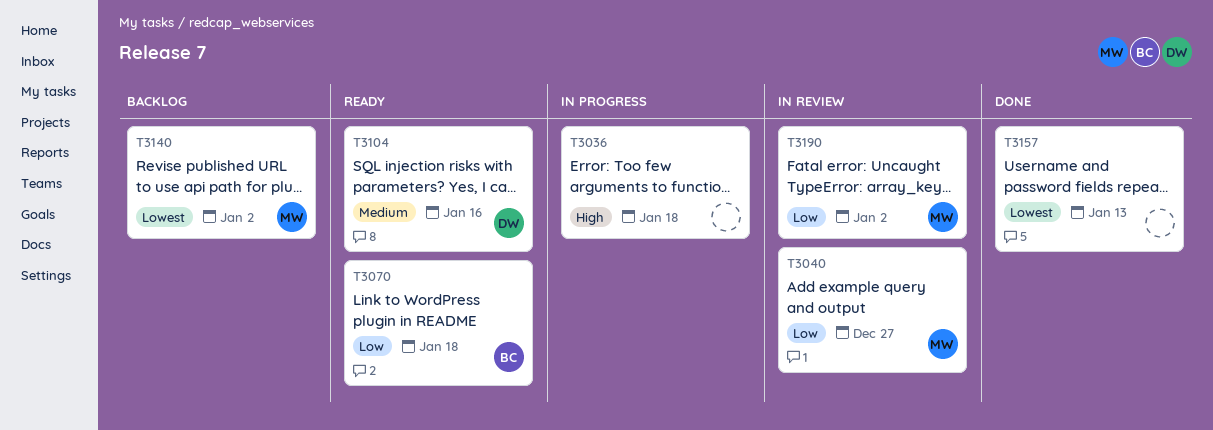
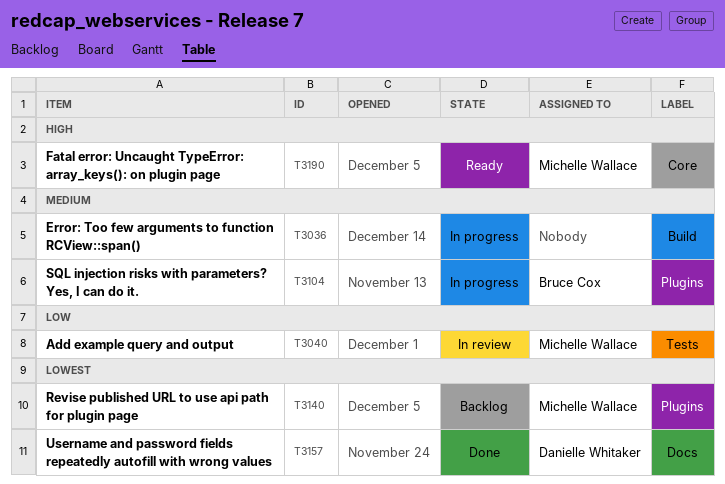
T3036, priority: High -> Medium
T3070: present -> none
T3104, status: Ready -> In progress
T3104, owner: Danielle Whitaker -> Bruce Cox
T3157, owner: none -> Danielle Whitaker
T3190, status: In review -> Ready
T3190, priority: Low -> High

